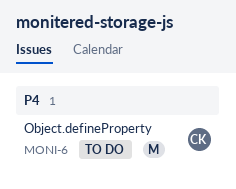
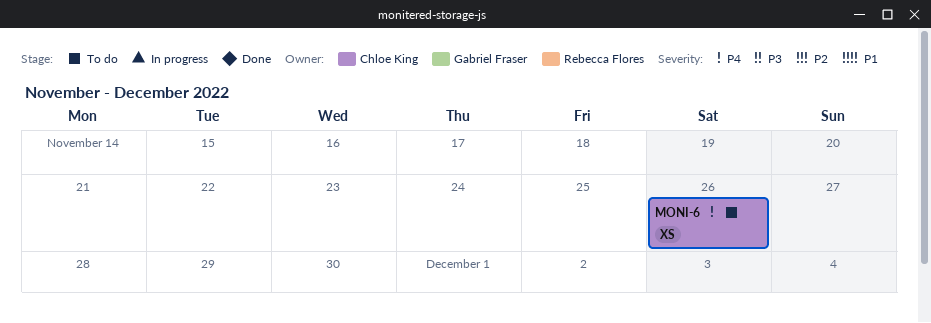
MONI-6, estimate: M -> XS

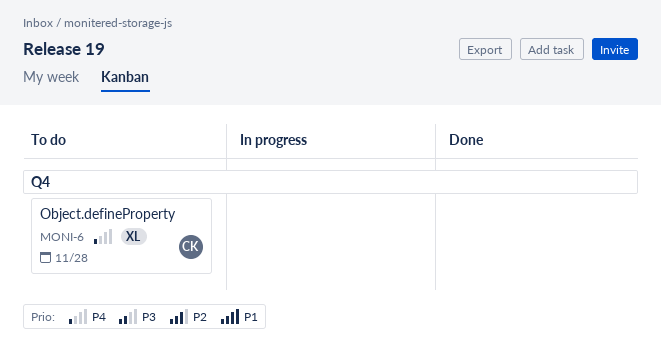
MONI-6, estimate: XS -> XL
MONI-6, due: Nov 26 -> Nov 28

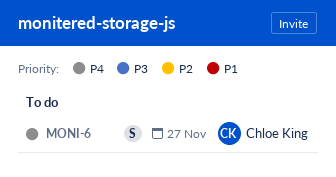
MONI-6, estimate: XL -> S
MONI-6, due: Nov 28 -> Nov 27

